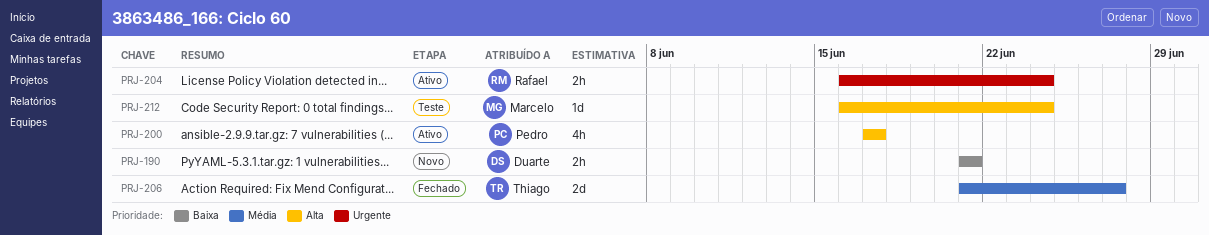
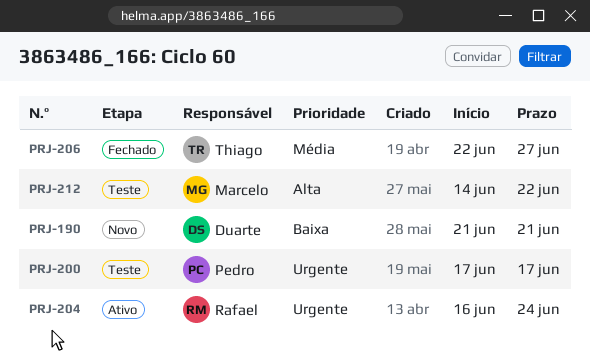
PRJ-200, status: Ativo -> Teste
PRJ-200, priority: Alta -> Urgente
PRJ-206, start: Jun 21 -> Jun 22
PRJ-212, start: Jun 16 -> Jun 14
PRJ-212, due: Jun 24 -> Jun 22

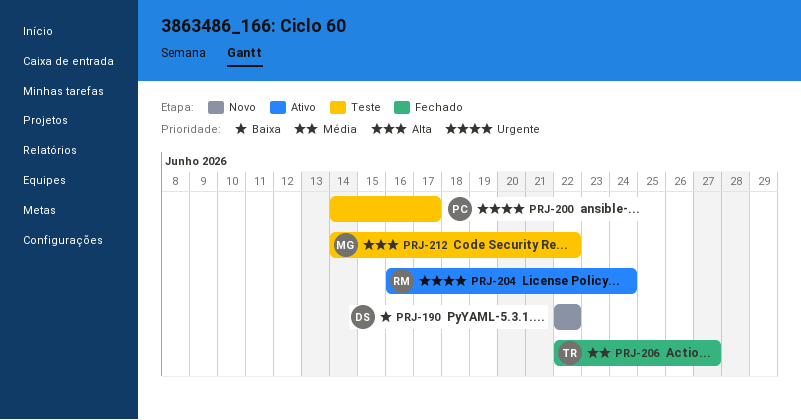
PRJ-190, start: Jun 21 -> Jun 22
PRJ-190, due: Jun 21 -> Jun 22
PRJ-200, start: Jun 17 -> Jun 14

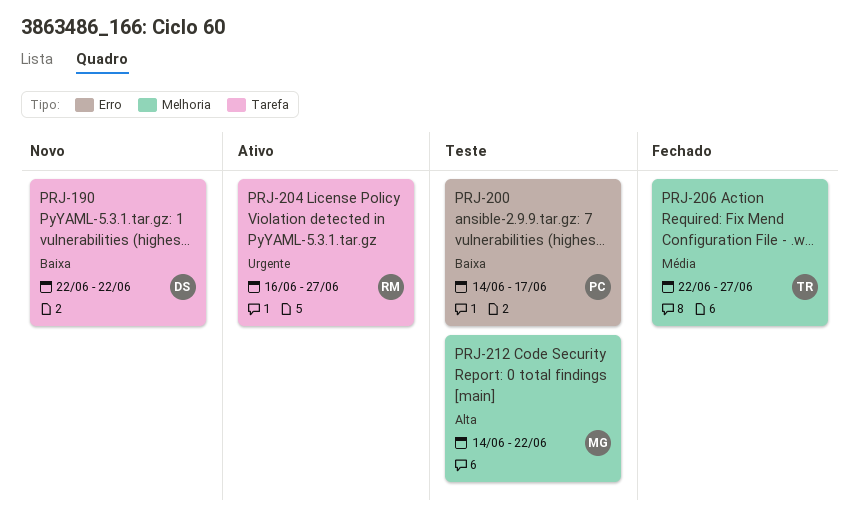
PRJ-200, priority: Urgente -> Baixa
PRJ-204, due: Jun 24 -> Jun 27

